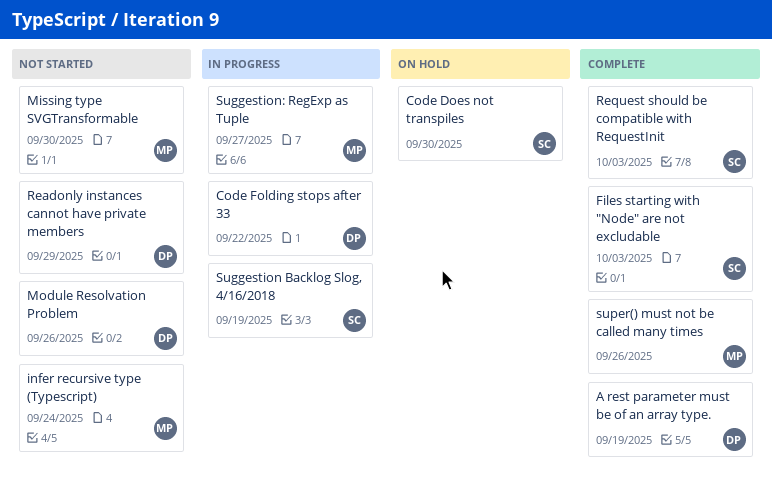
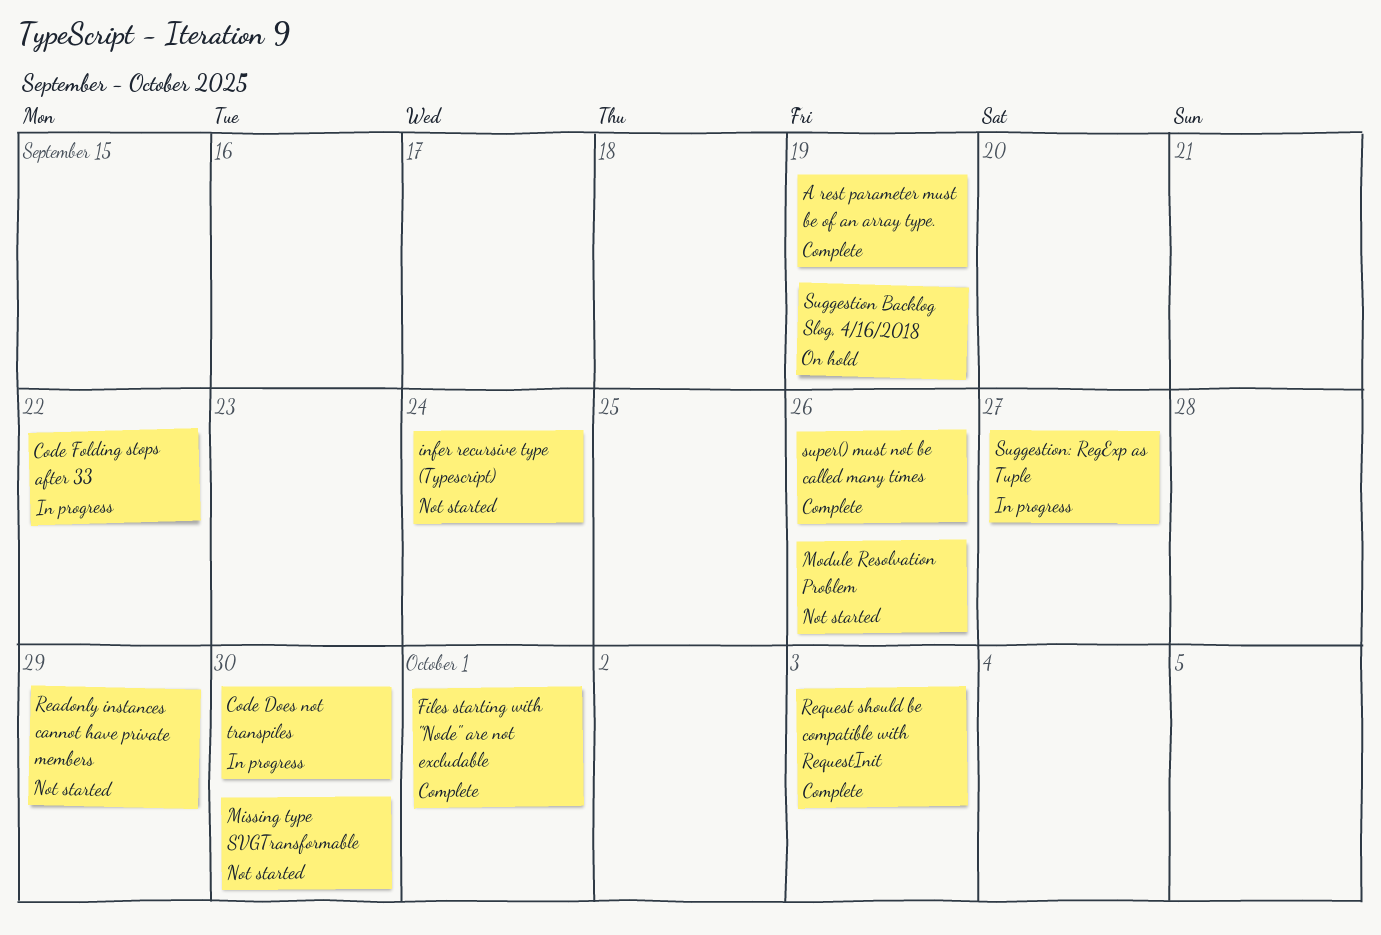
Code Does not transpiles, status: On hold -> In progress
Files starting with "Node" are not excludable, due: Oct 3 -> Oct 1
Suggestion Backlog Slog, 4/16/2018, status: In progress -> On hold

